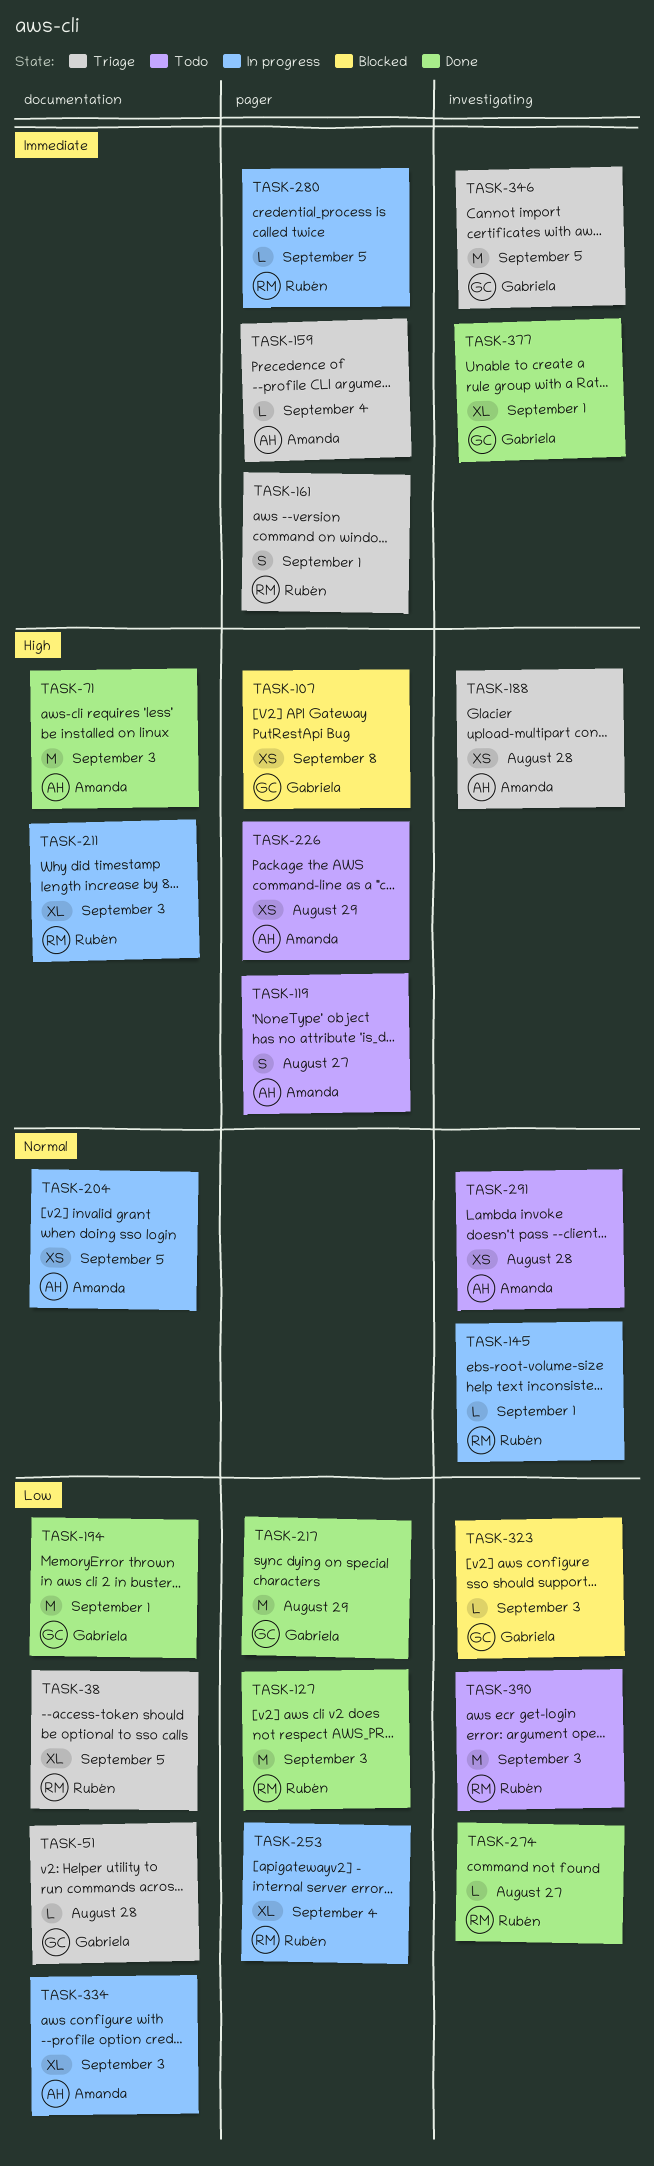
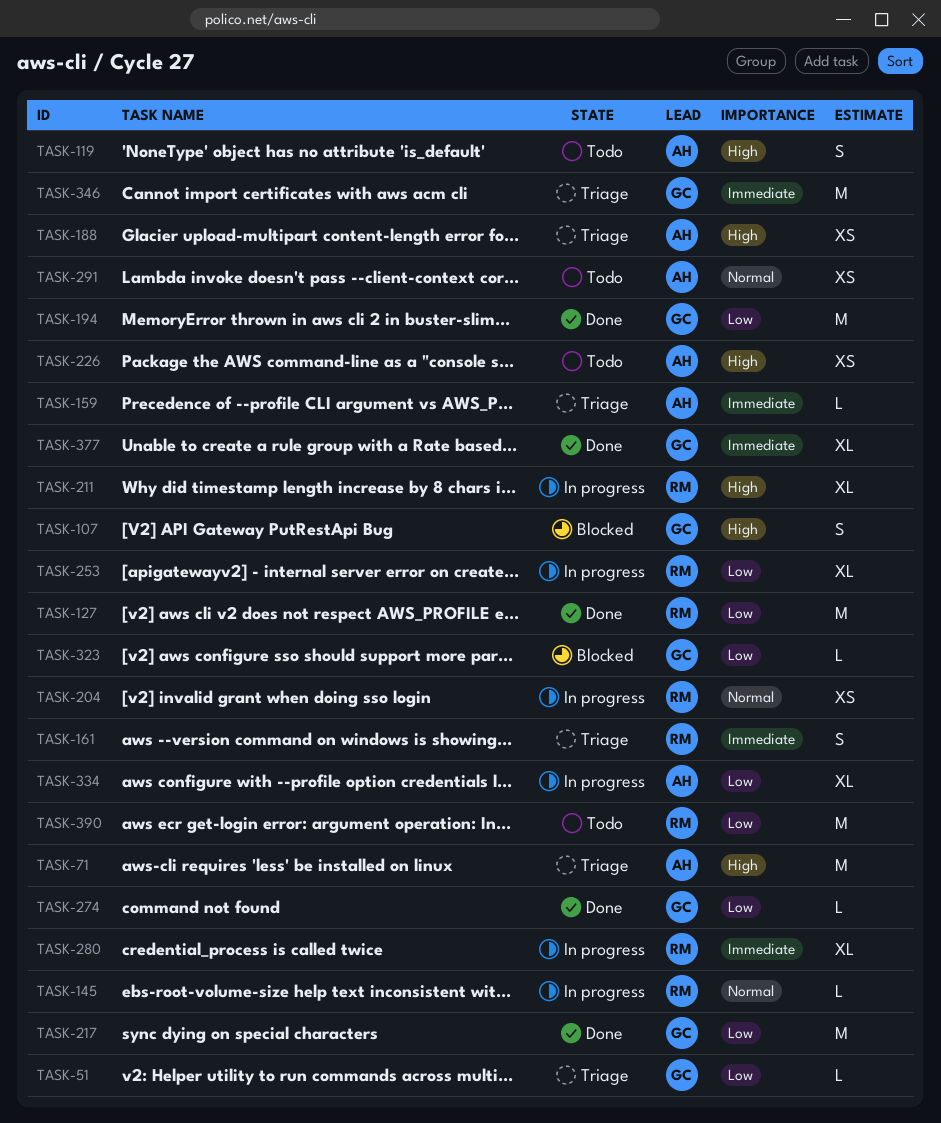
TASK-38: present -> none
TASK-71, status: Done -> Triage
TASK-107, estimate: XS -> S
TASK-204, owner: Amanda -> Rubén
TASK-274, owner: Rubén -> Gabriela
TASK-280, estimate: L -> XL

